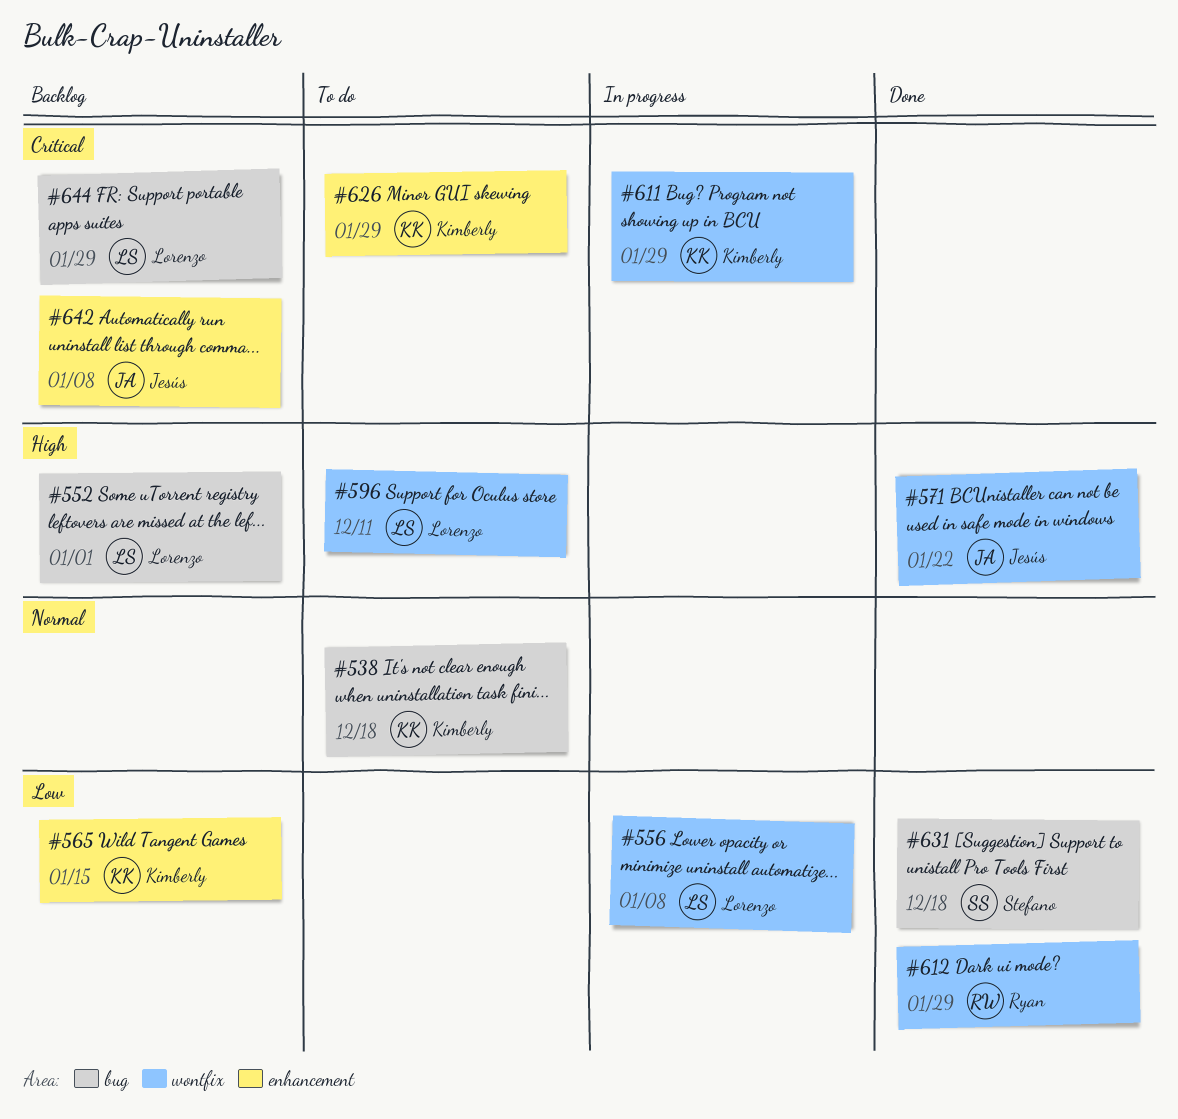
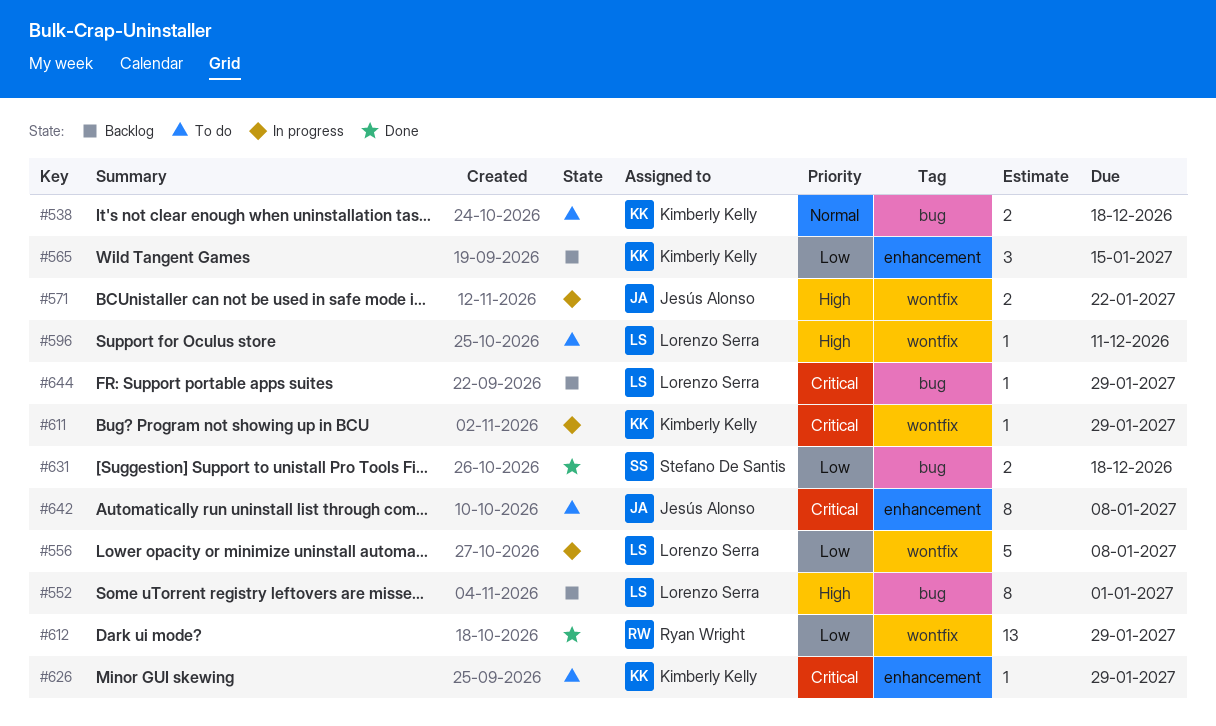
#571, status: Done -> In progress
#642, status: Backlog -> To do

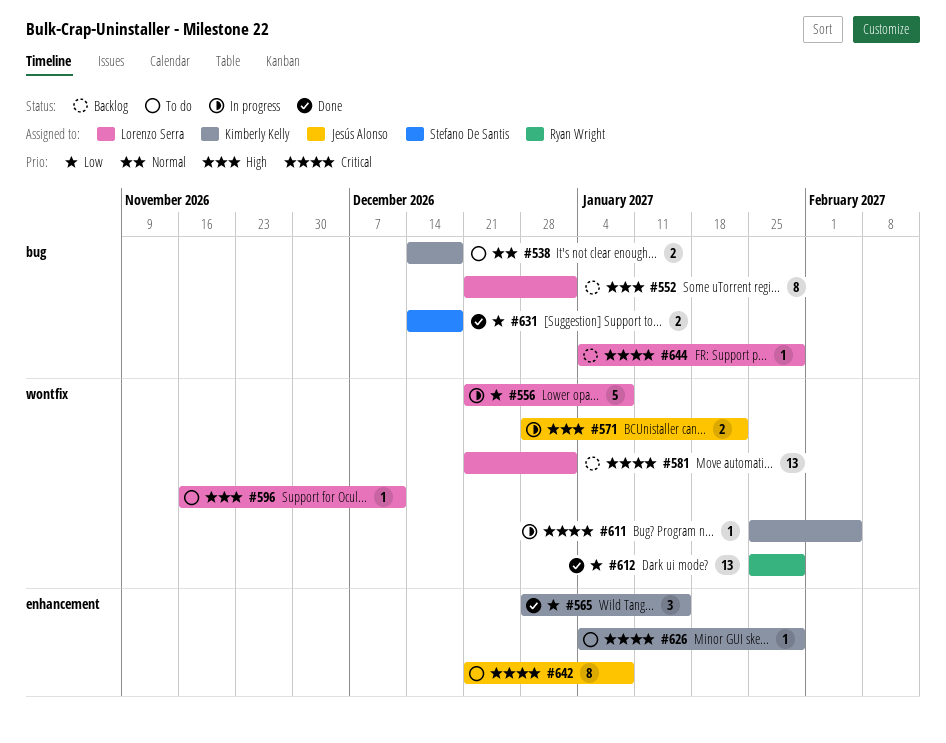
#565, status: Backlog -> Done
#581: none -> present
#611, due: Jan 29 -> Feb 5

